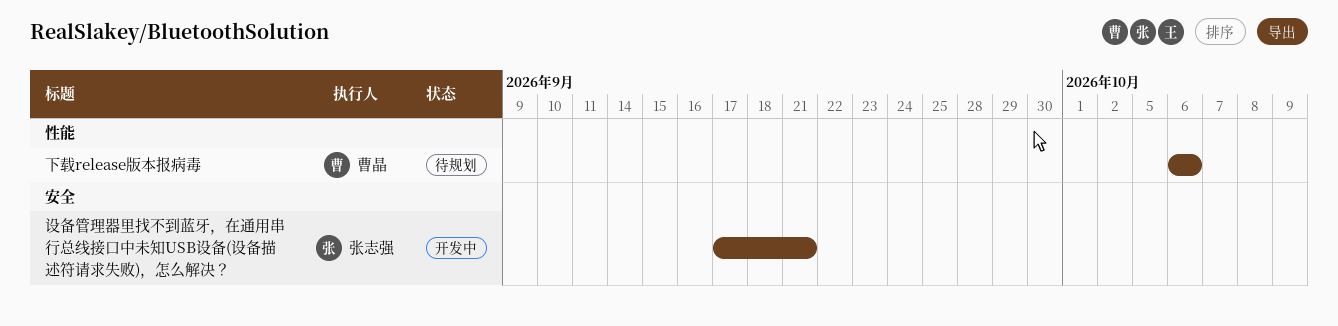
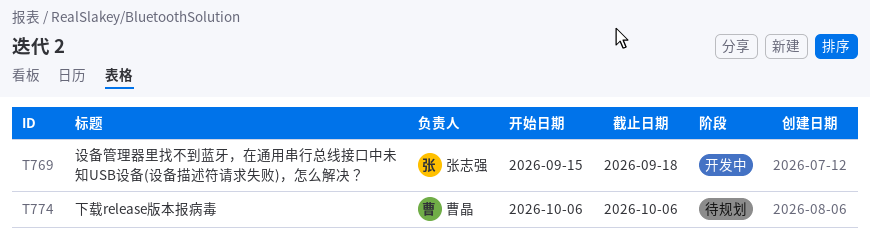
设备管理器里找不到蓝牙，在通用串行总线接口中未知USB设备(设备描述符请求失败)，怎么解决？, start: Sep 17 -> Sep 15
设备管理器里找不到蓝牙，在通用串行总线接口中未知USB设备(设备描述符请求失败)，怎么解决？, due: Sep 21 -> Sep 18

